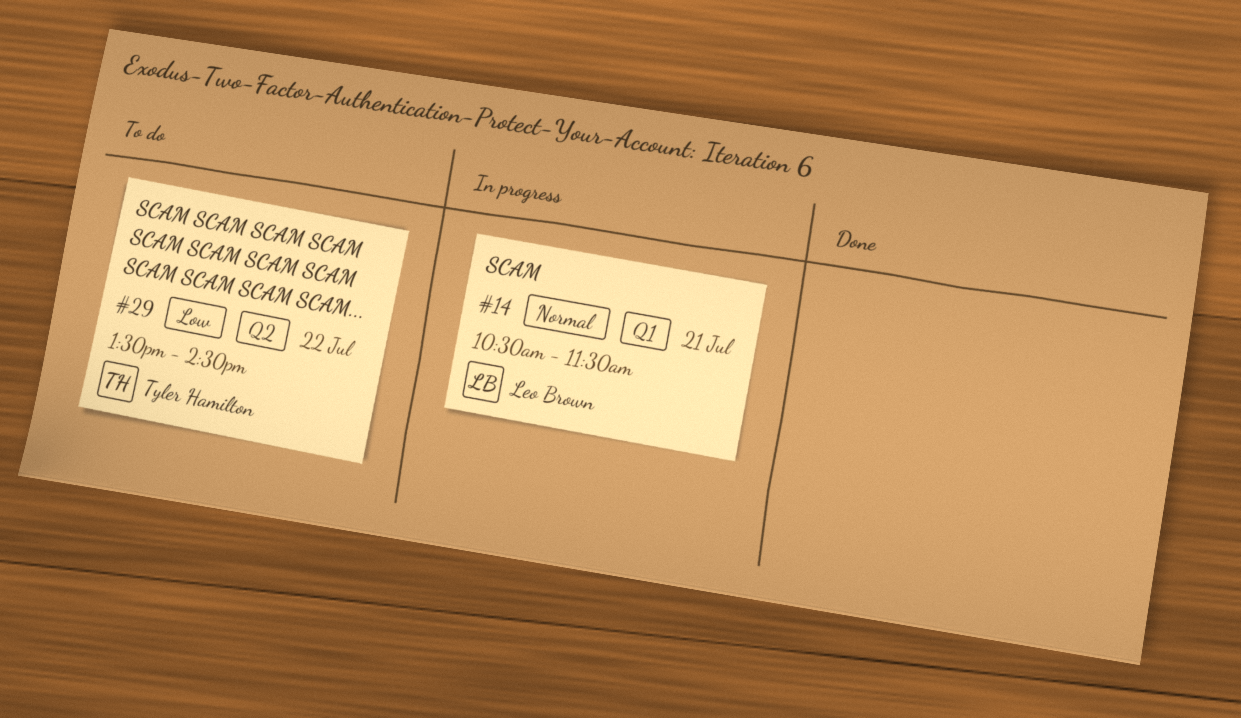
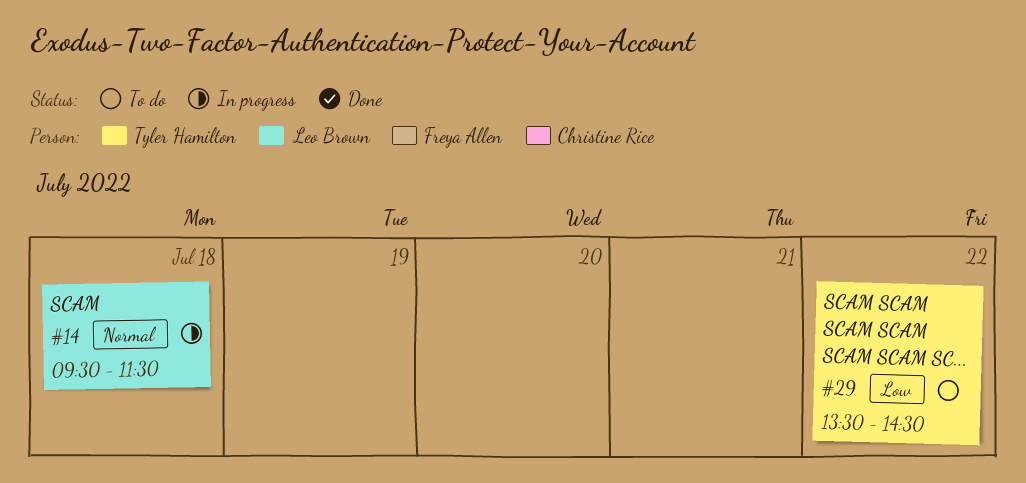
#14, day: Jul 21 -> Jul 18
#14, begins: 10:30 -> 09:30

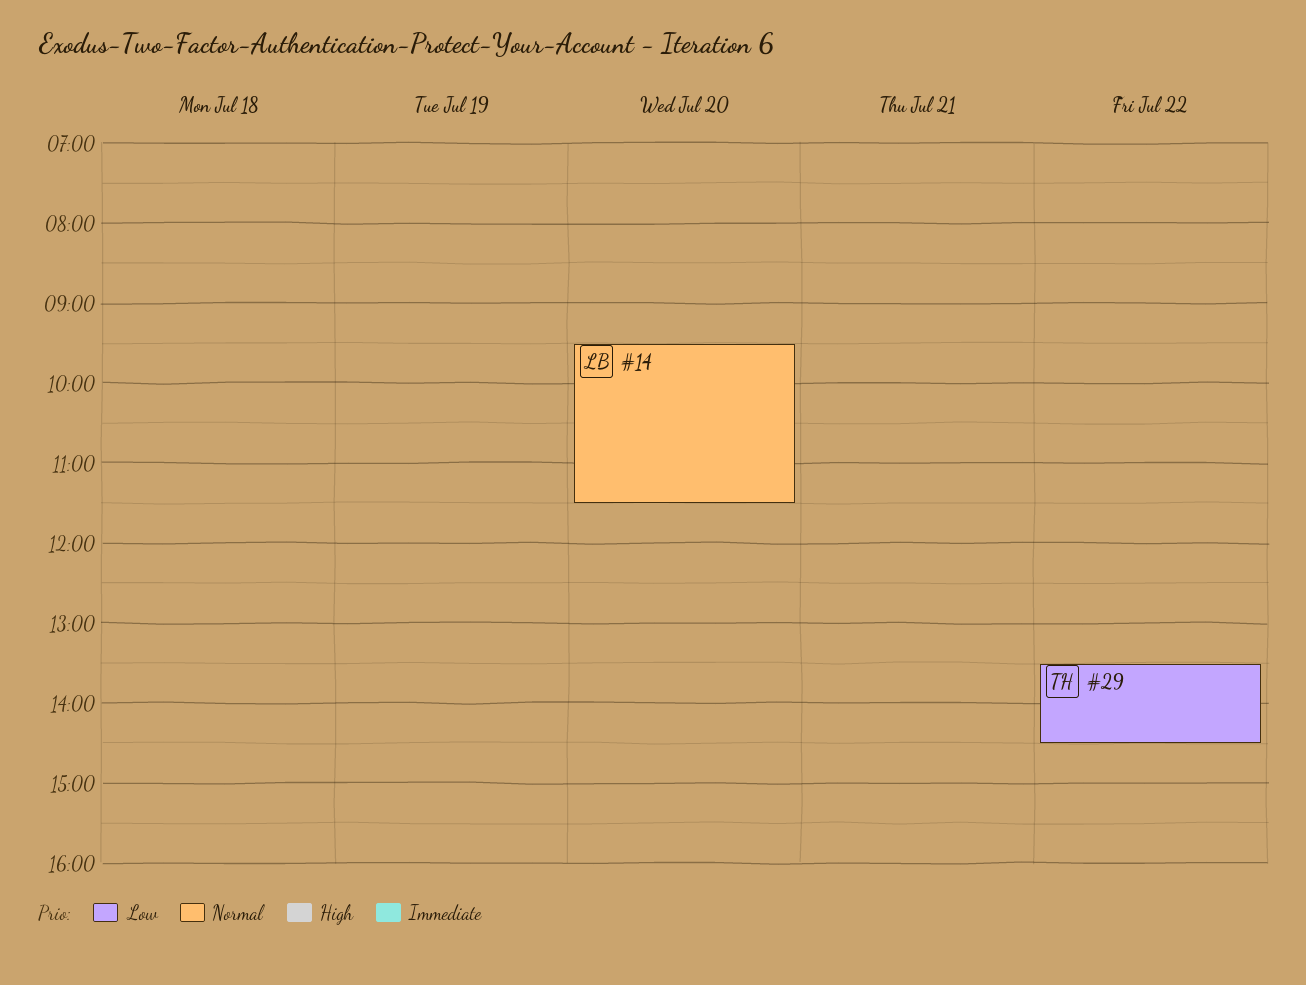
#14, day: Jul 18 -> Jul 20

